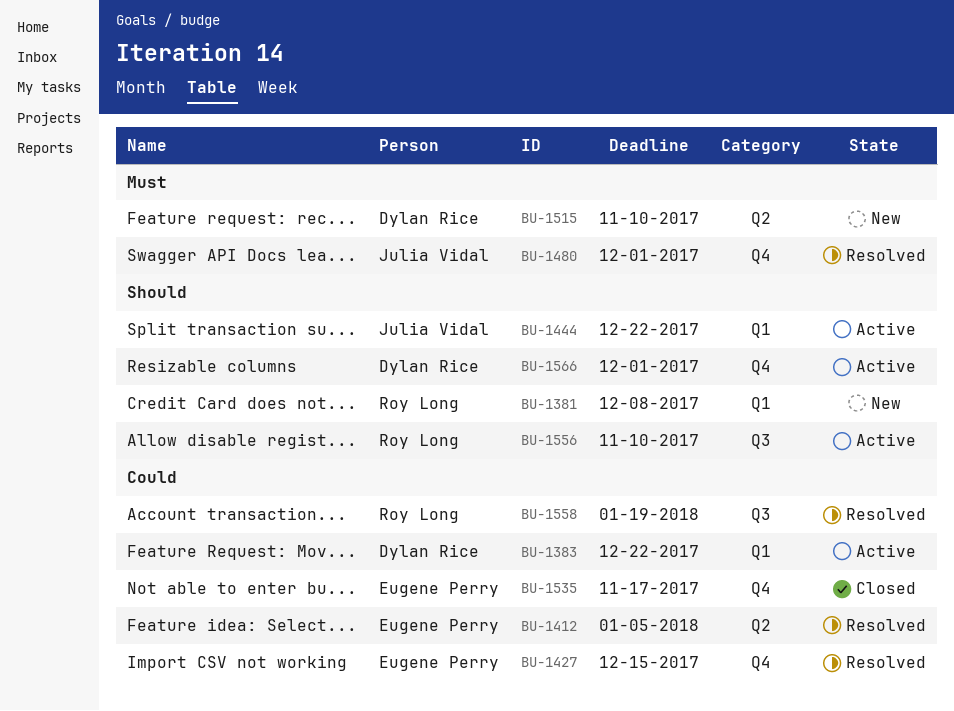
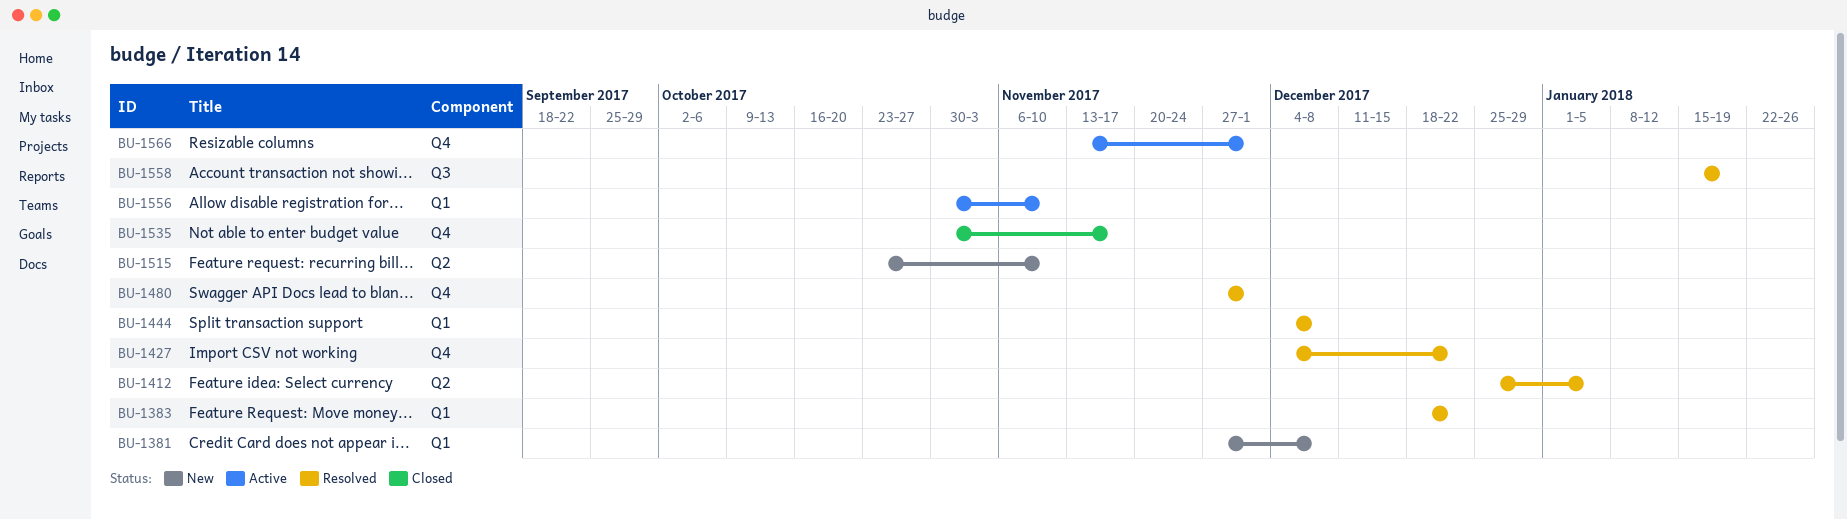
BU-1383, status: Active -> Resolved
BU-1427, due: Dec 15 -> Dec 22
BU-1444, status: Active -> Resolved
BU-1444, due: Dec 22 -> Dec 8
BU-1556, label: Q3 -> Q1

